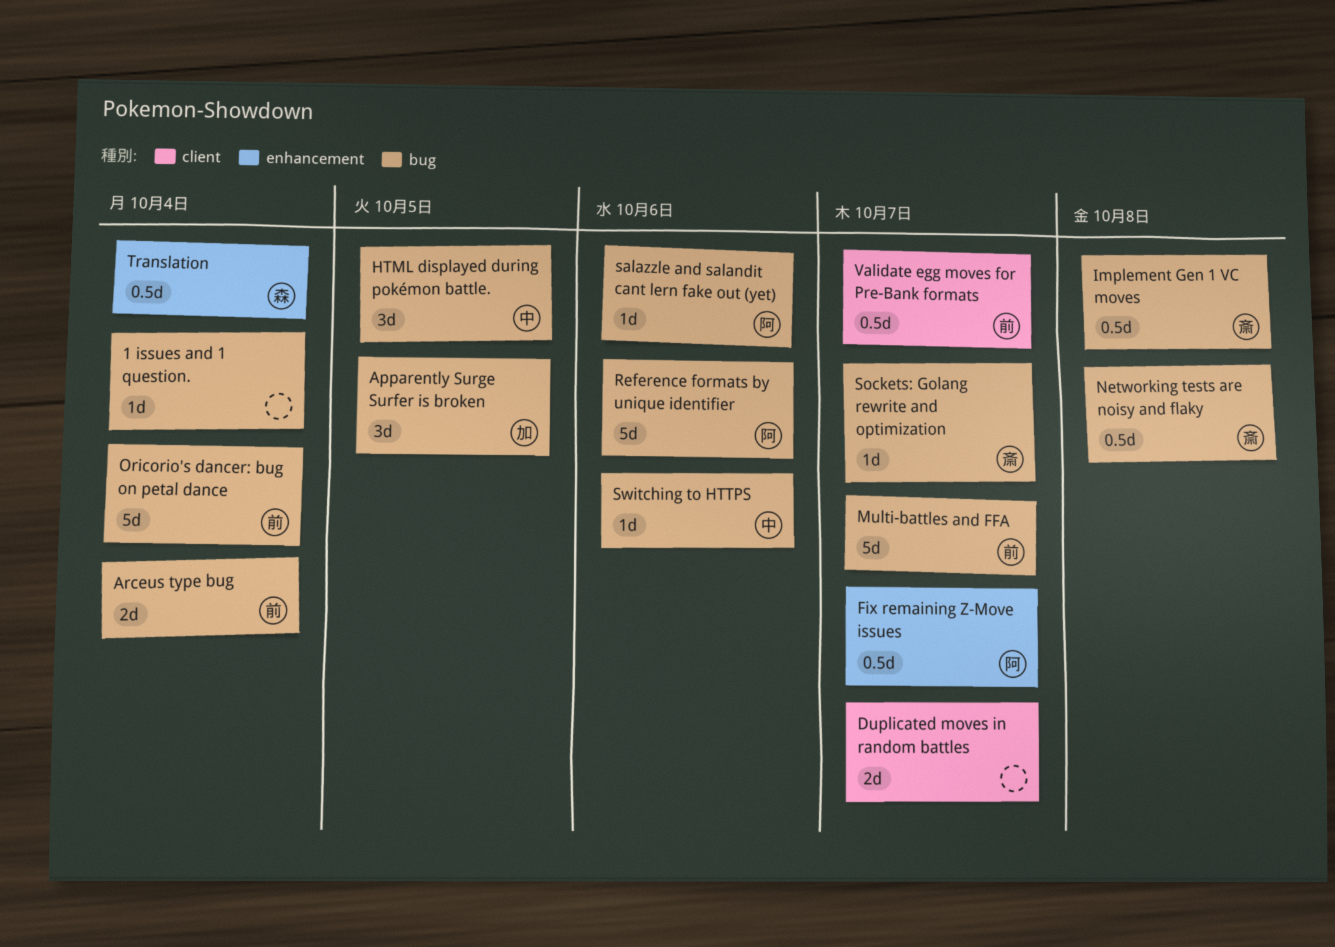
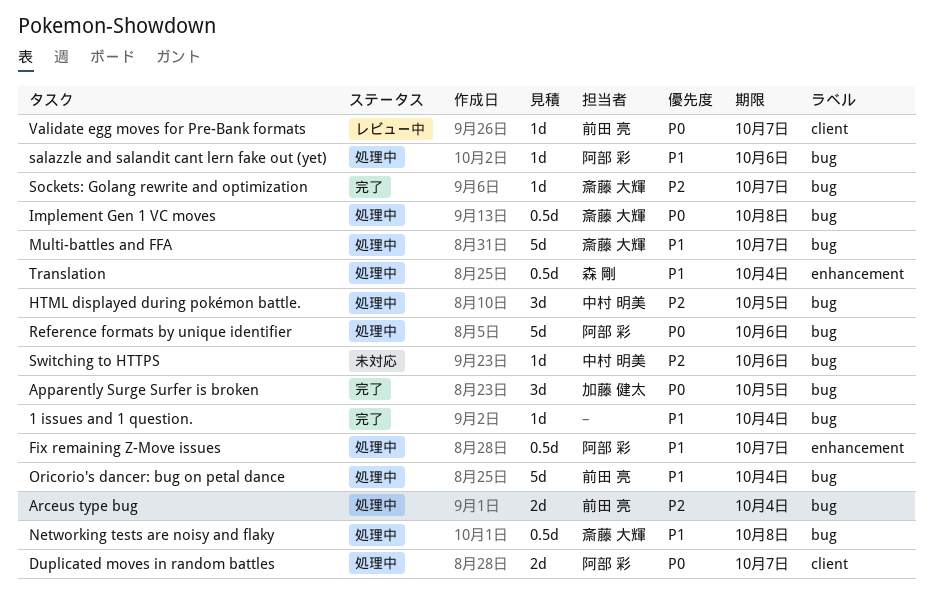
Duplicated moves in random battles, owner: none -> 阿部 彩
Multi-battles and FFA, owner: 前田 亮 -> 斎藤 大輝
Validate egg moves for Pre-Bank formats, estimate: 0.5d -> 1d

